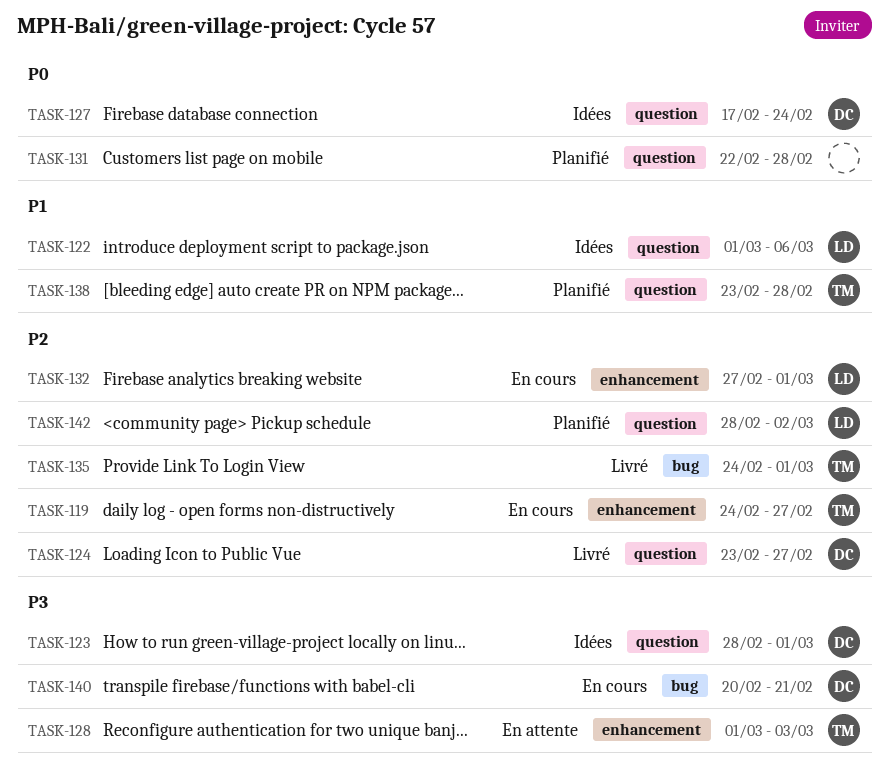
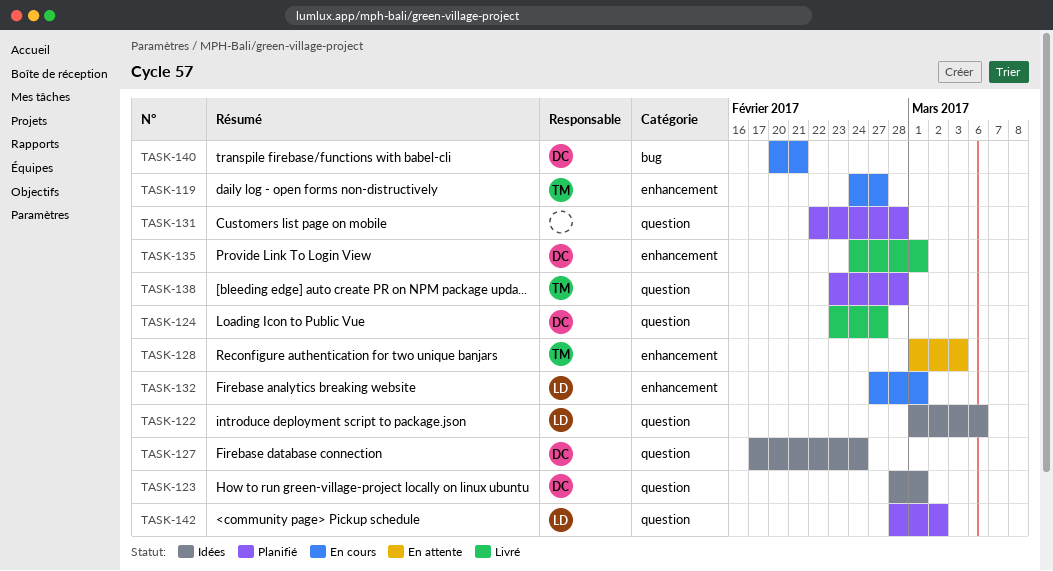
TASK-135, owner: TM -> DC
TASK-135, label: bug -> enhancement

